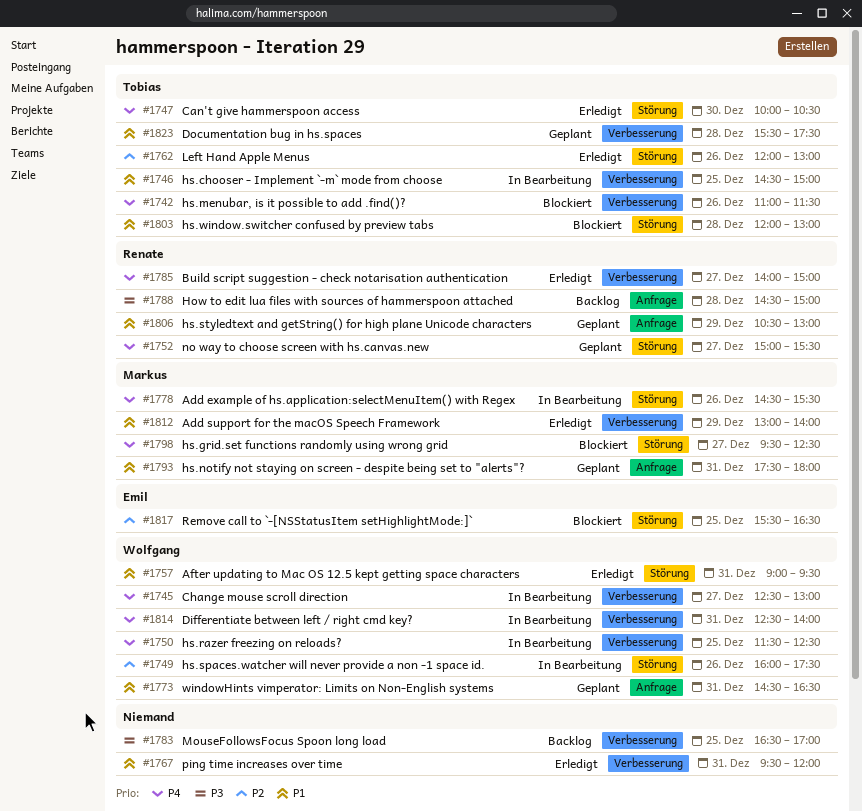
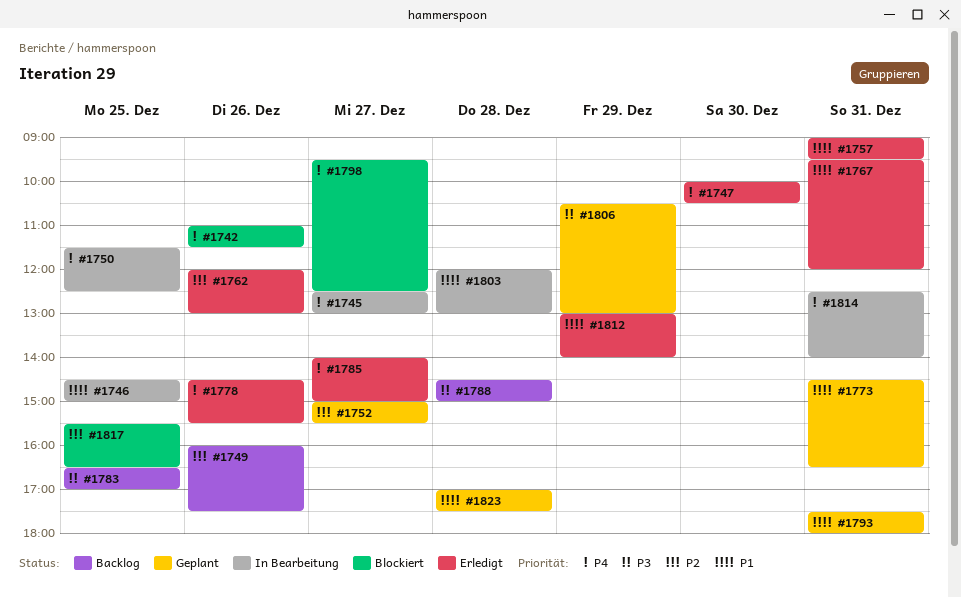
#1749, status: In Bearbeitung -> Backlog
#1752, priority: P4 -> P2
#1778, status: In Bearbeitung -> Erledigt
#1803, status: Blockiert -> In Bearbeitung
#1806, priority: P1 -> P3
#1823, begins: 15:30 -> 17:00

